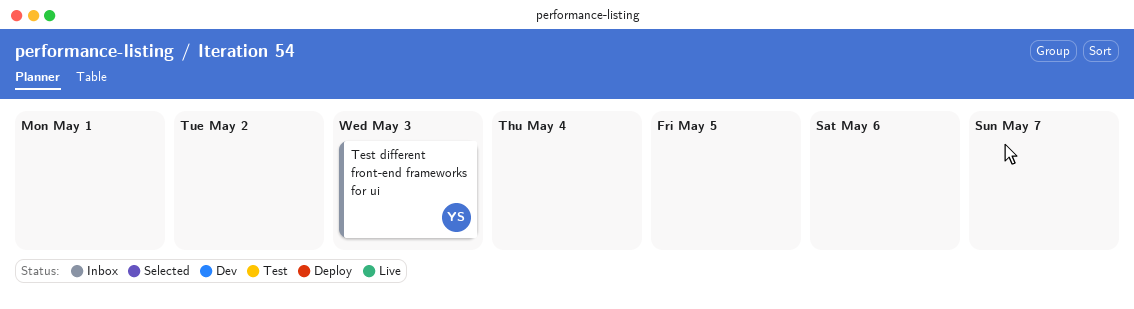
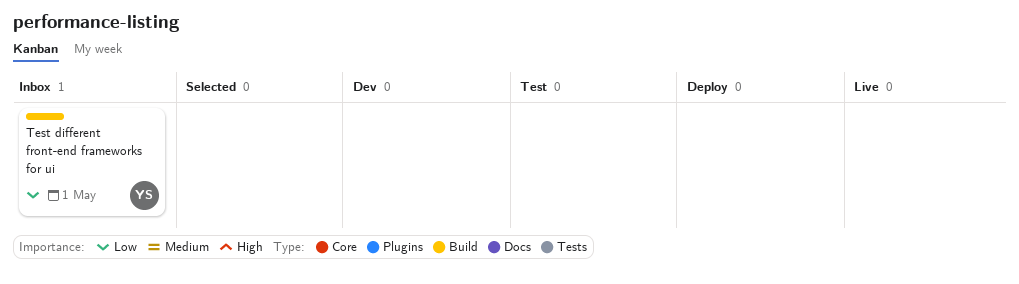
Test different front-end frameworks for ui, due: May 3 -> May 1

